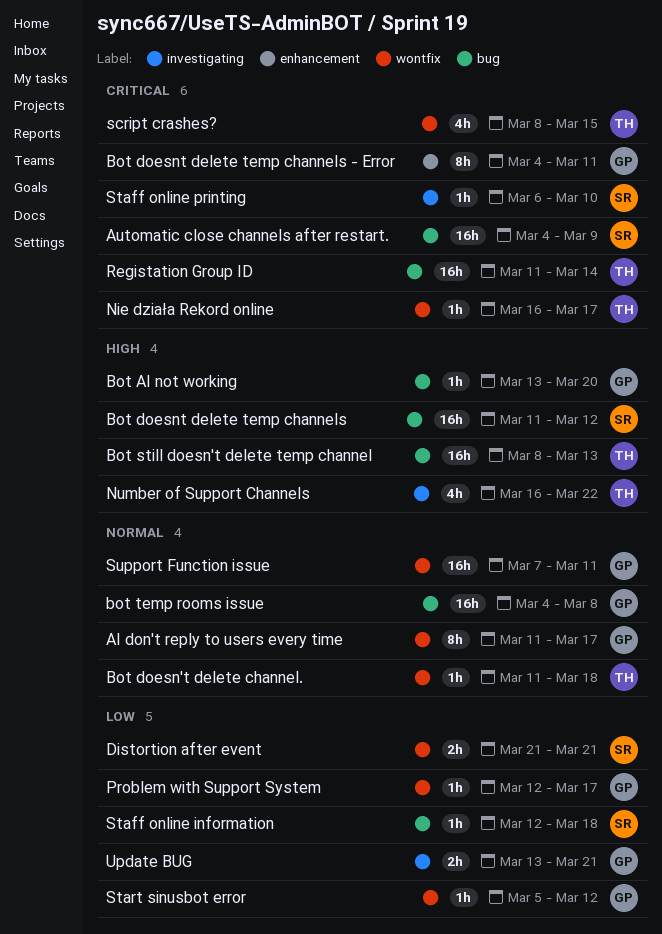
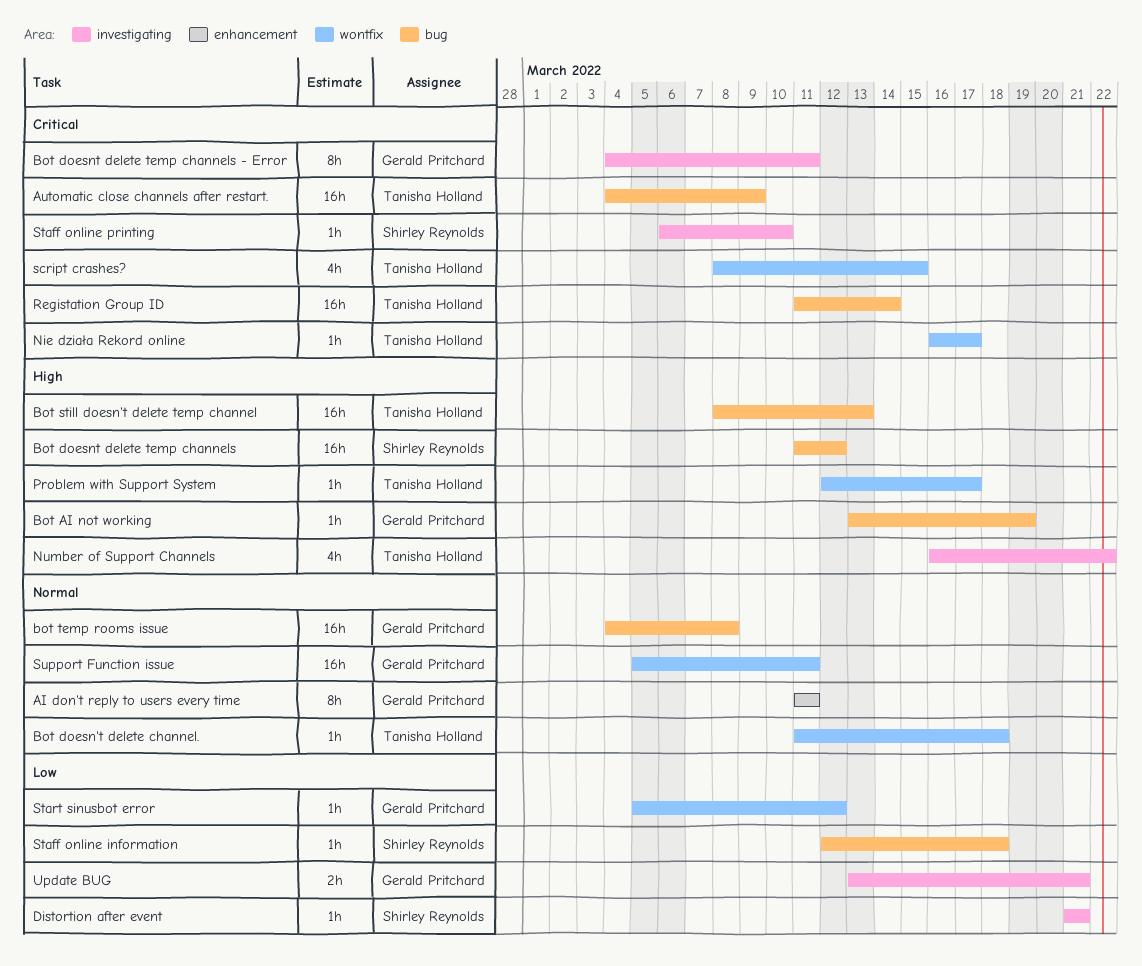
AI don't reply to users every time, label: wontfix -> enhancement
AI don't reply to users every time, due: Mar 17 -> Mar 11
Automatic close channels after restart., owner: Shirley Reynolds -> Tanisha Holland
Bot AI not working, due: Mar 20 -> Mar 19
Bot doesnt delete temp channels - Error, label: enhancement -> investigating
Distortion after event, label: wontfix -> investigating
Distortion after event, estimate: 2h -> 1h
Problem with Support System, owner: Gerald Pritchard -> Tanisha Holland
Problem with Support System, priority: Low -> High
Support Function issue, start: Mar 7 -> Mar 5

